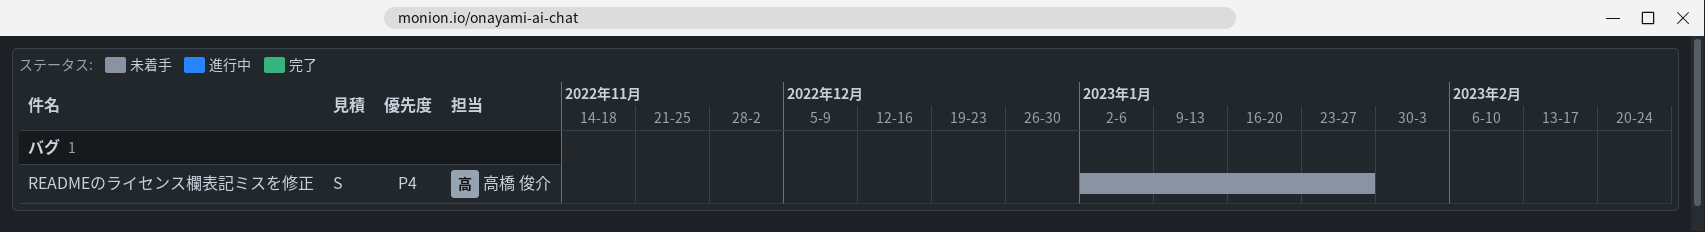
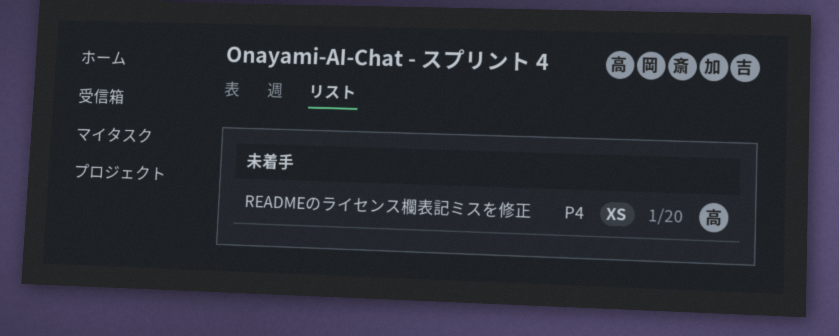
READMEのライセンス欄表記ミスを修正, estimate: S -> XS
READMEのライセンス欄表記ミスを修正, due: Jan 27 -> Jan 20

